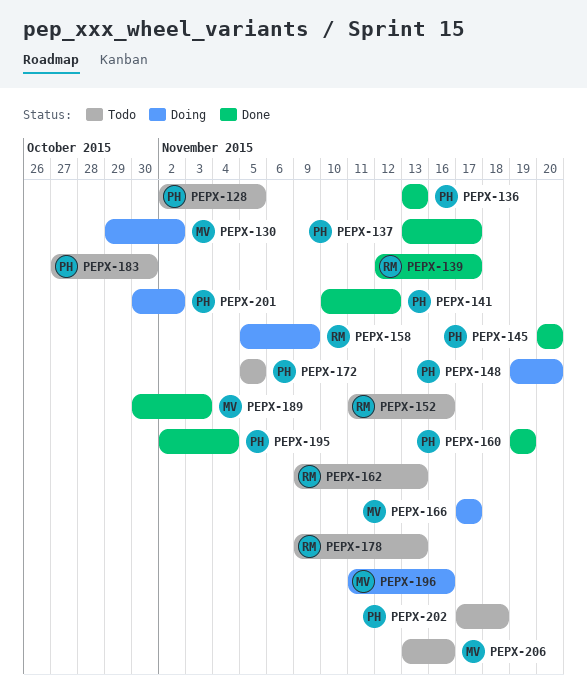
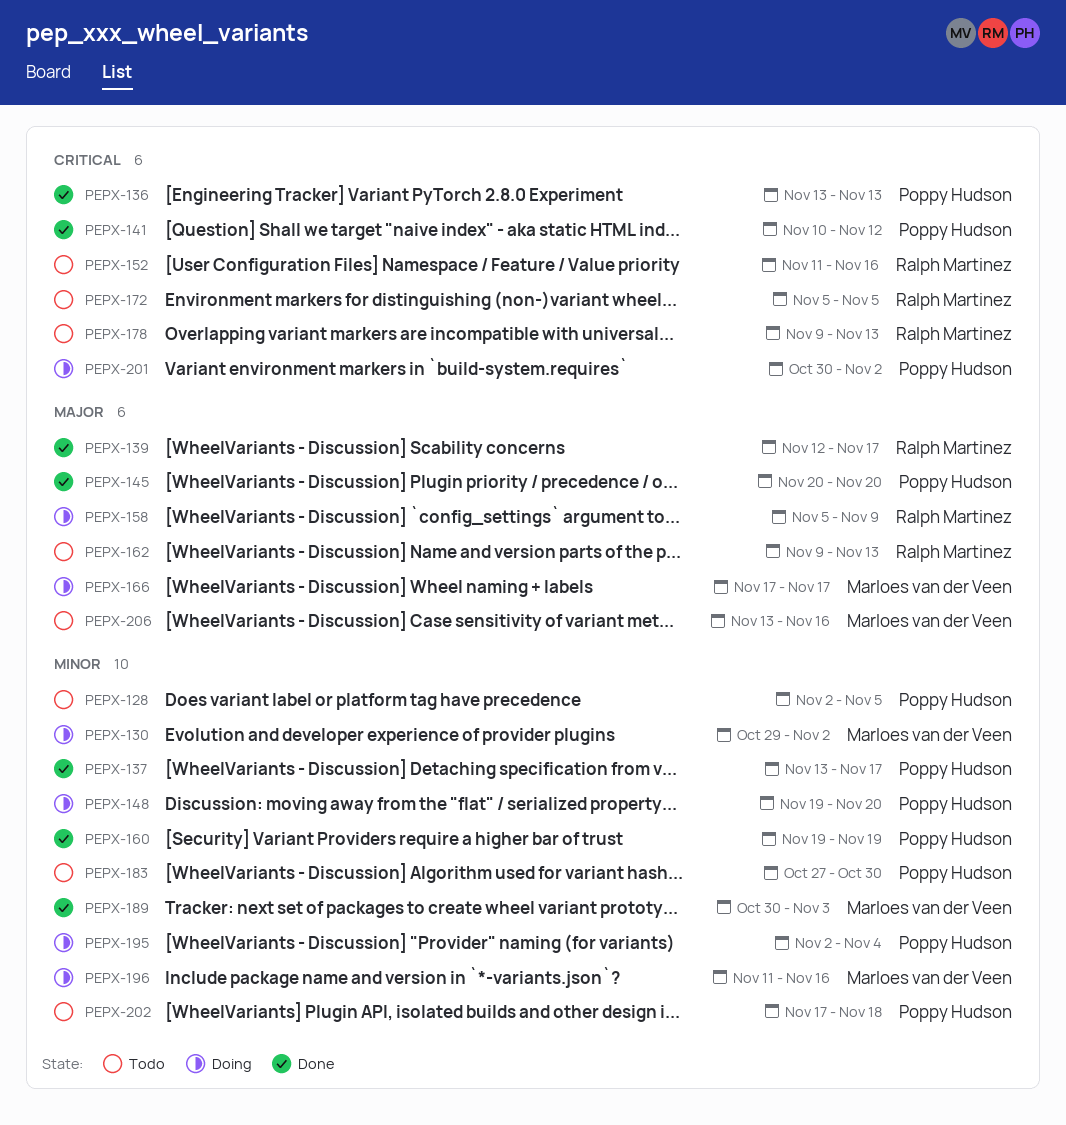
PEPX-172, owner: Poppy Hudson -> Ralph Martinez
PEPX-195, status: Done -> Doing

